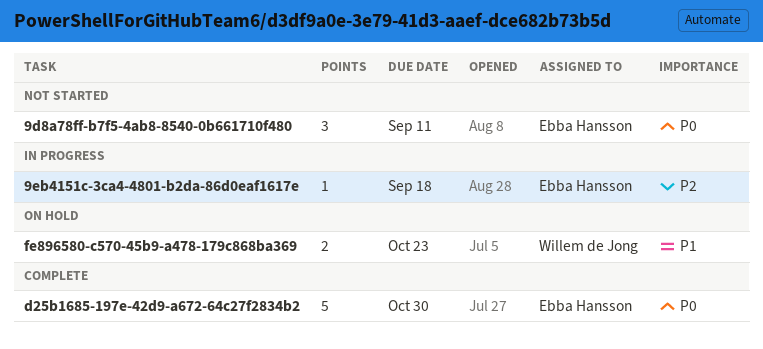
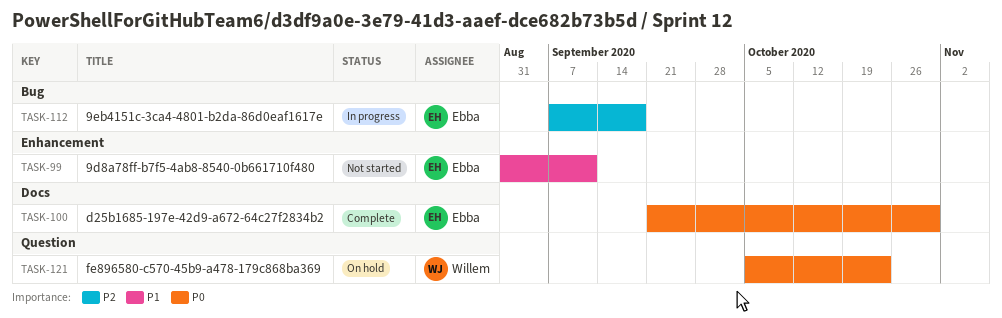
9d8a78ff-b7f5-4ab8-8540-0b661710f480, priority: P0 -> P1
fe896580-c570-45b9-a478-179c868ba369, priority: P1 -> P0

